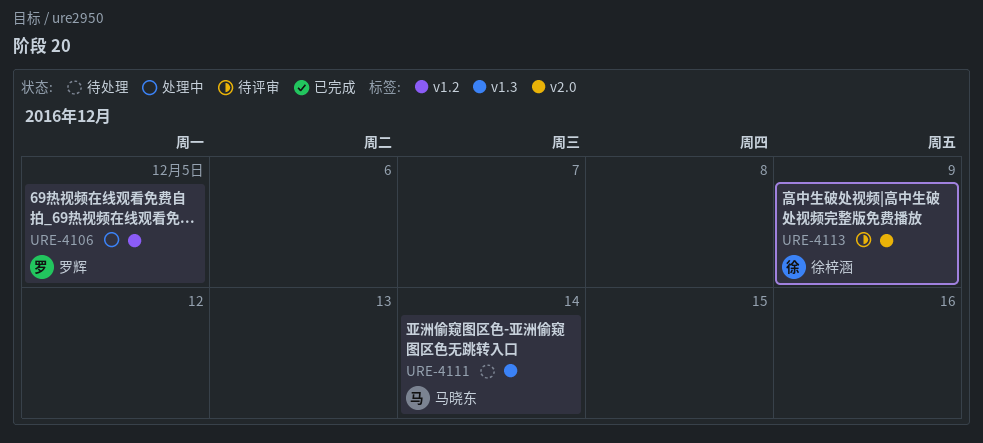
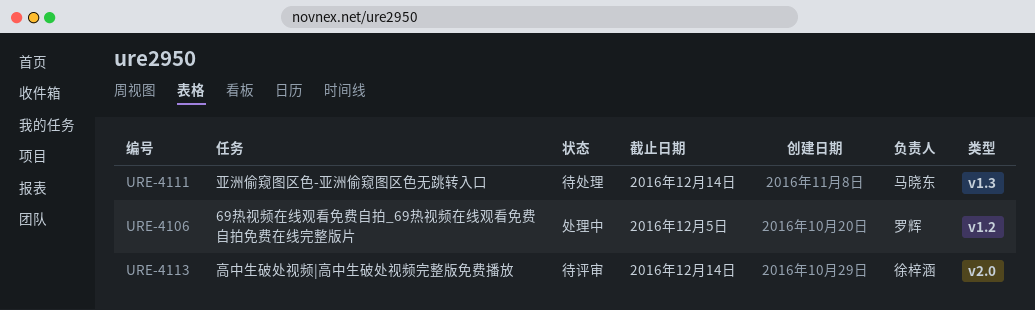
URE-4113, due: Dec 9 -> Dec 14

